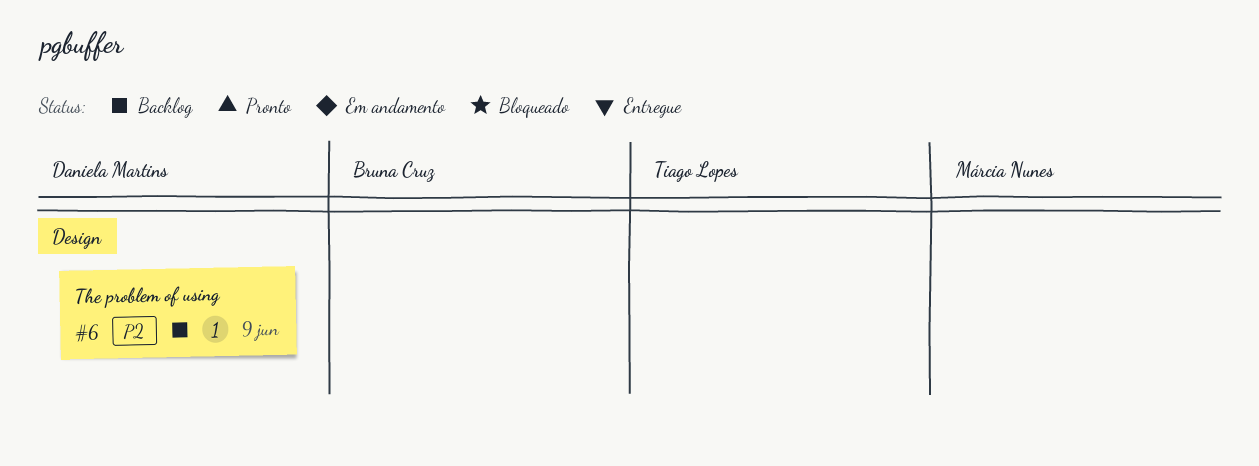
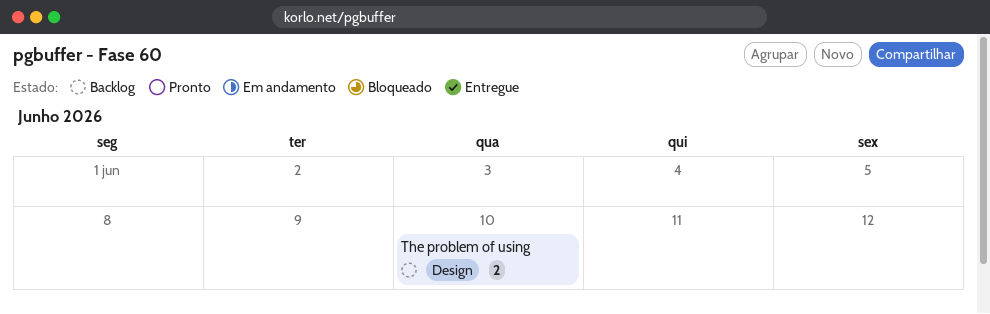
The problem of using, estimate: 1 -> 2
The problem of using, due: Jun 9 -> Jun 10

